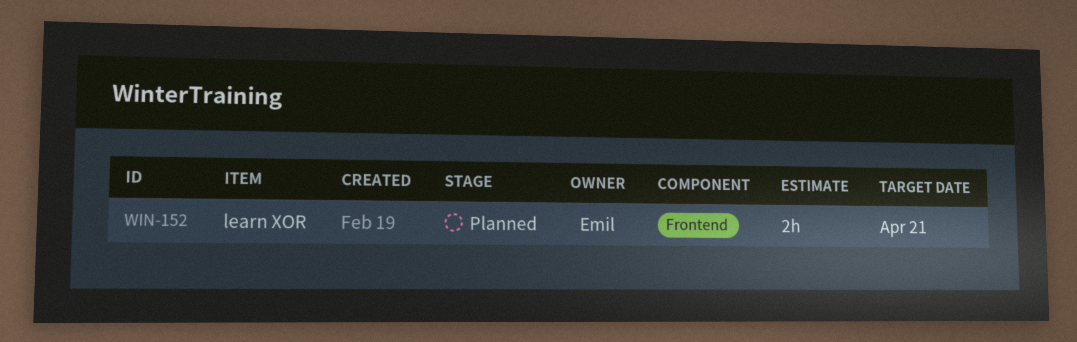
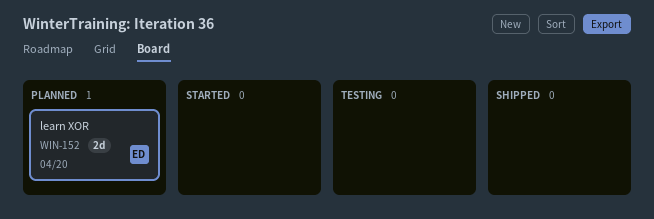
WIN-152, estimate: 2h -> 2d
WIN-152, due: Apr 21 -> Apr 20

